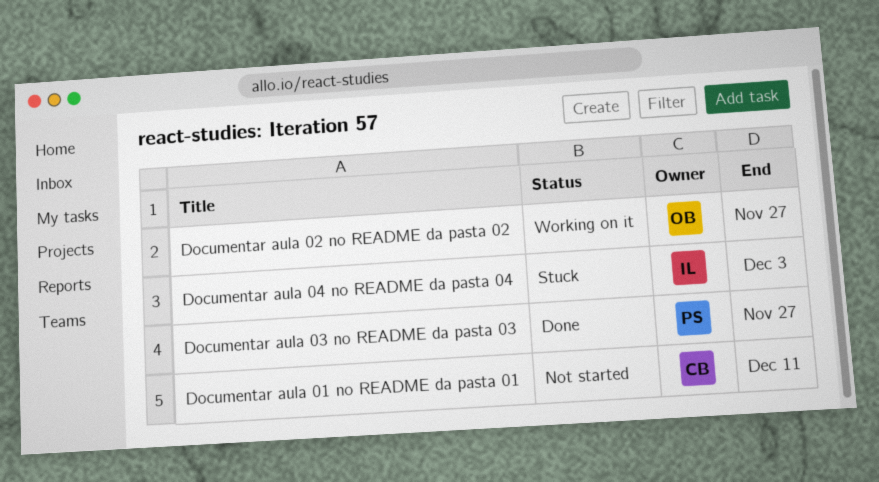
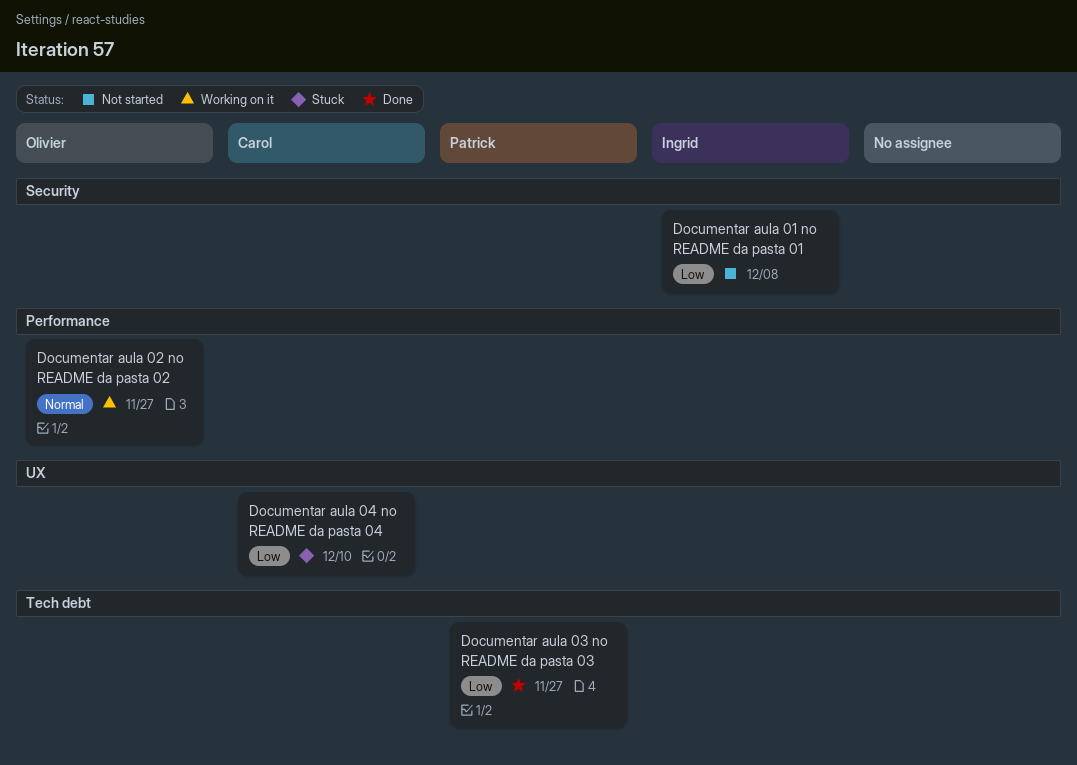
Documentar aula 01 no README da pasta 01, owner: Carol -> Ingrid
Documentar aula 01 no README da pasta 01, due: Dec 11 -> Dec 8
Documentar aula 04 no README da pasta 04, owner: Ingrid -> Carol
Documentar aula 04 no README da pasta 04, due: Dec 3 -> Dec 10

